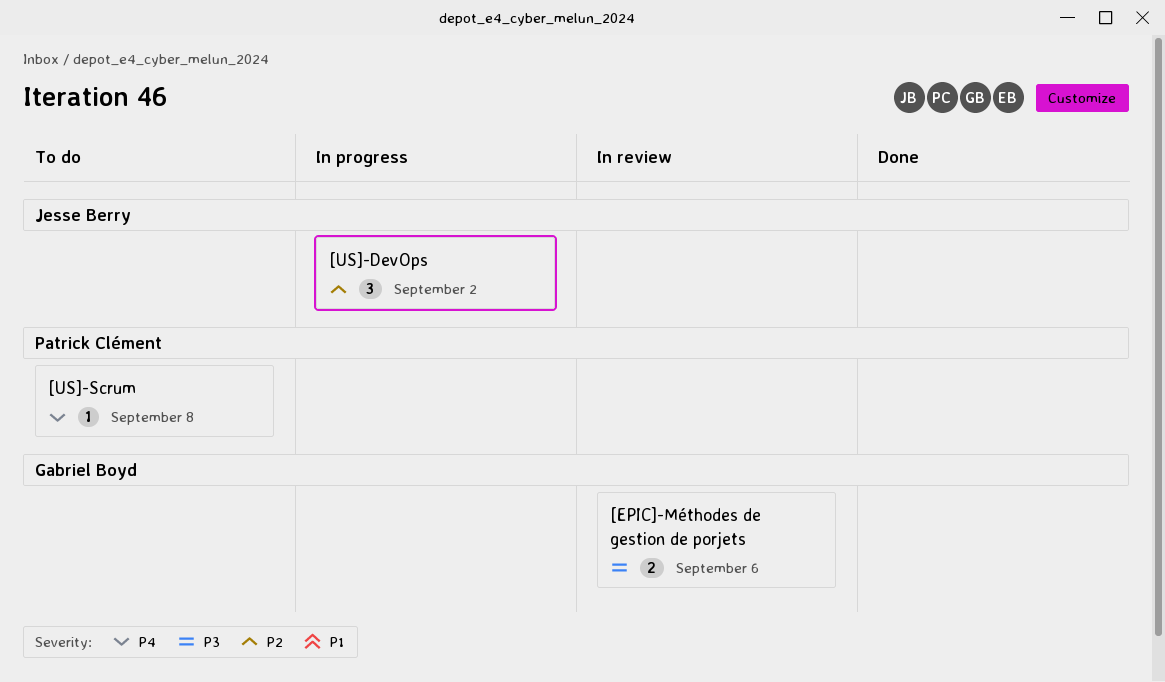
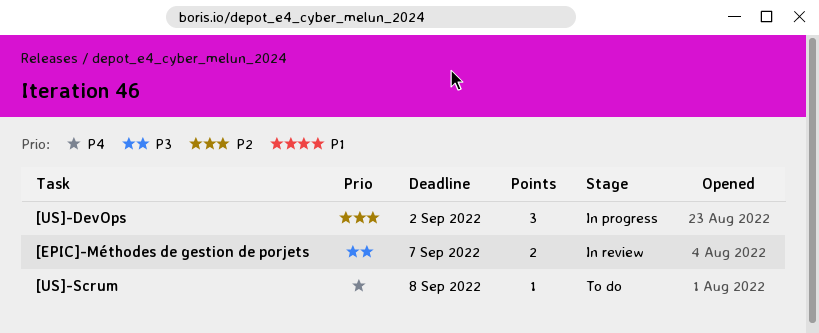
[EPIC]-Méthodes de gestion de porjets, due: Sep 6 -> Sep 7

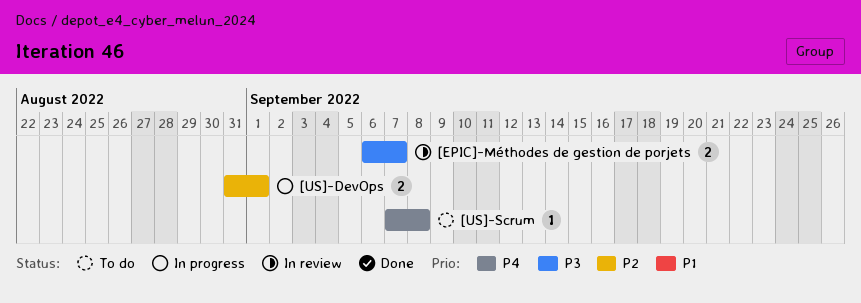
[US]-DevOps, estimate: 3 -> 2
[US]-DevOps, due: Sep 2 -> Sep 1

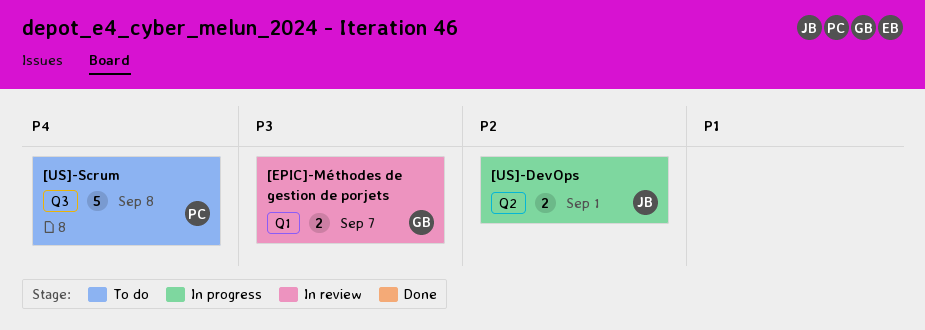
[US]-Scrum, estimate: 1 -> 5

